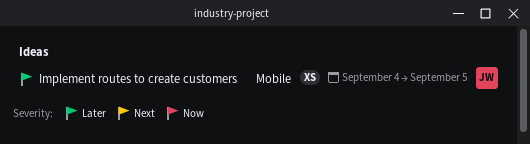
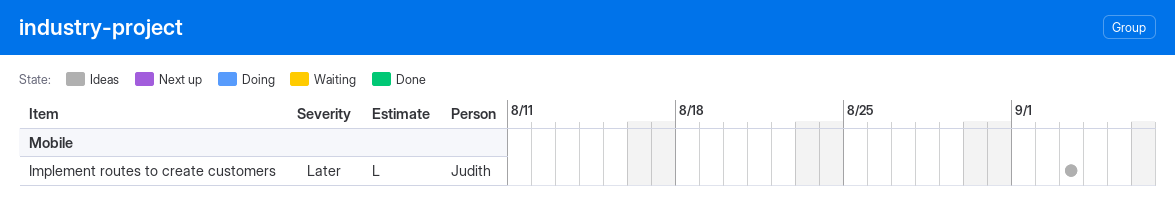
Implement routes to create customers, estimate: XS -> L
Implement routes to create customers, start: Sep 4 -> Sep 3
Implement routes to create customers, due: Sep 5 -> Sep 3

